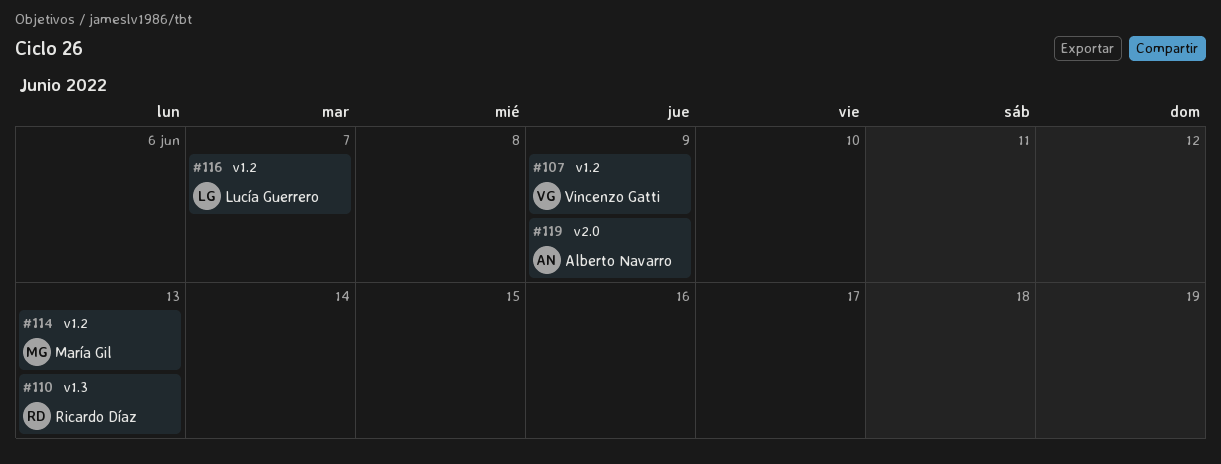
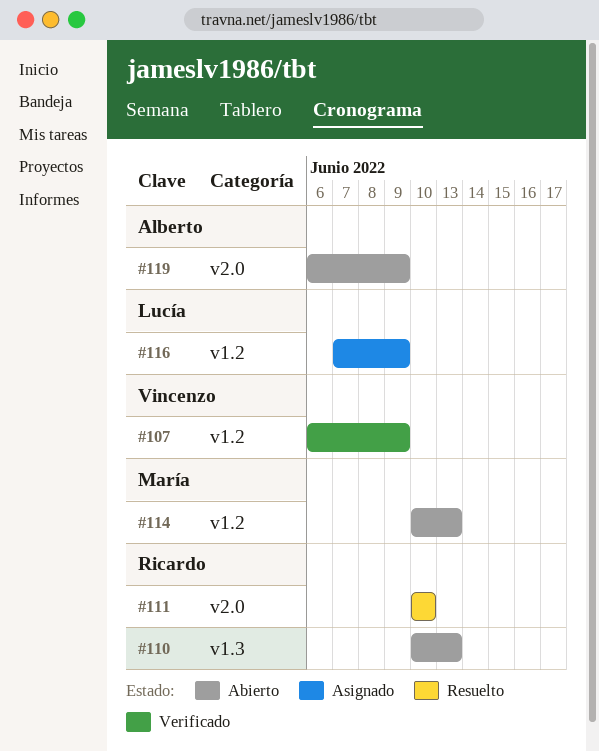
#111: none -> present
#116, due: Jun 7 -> Jun 9

